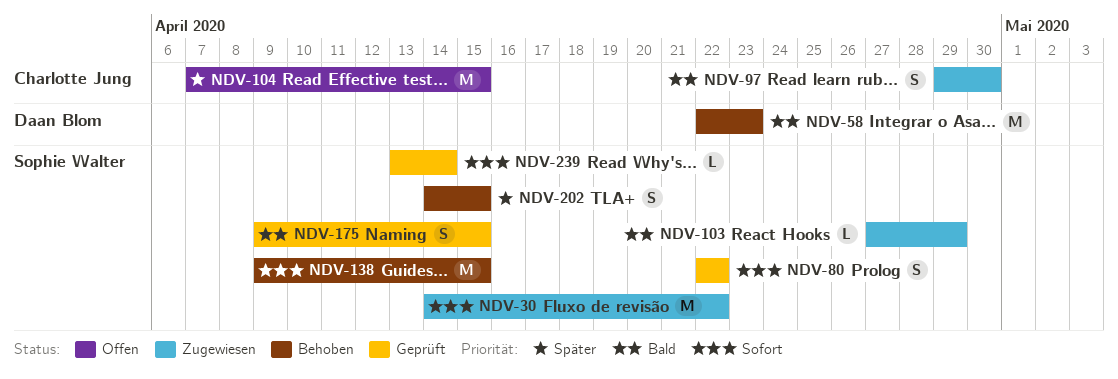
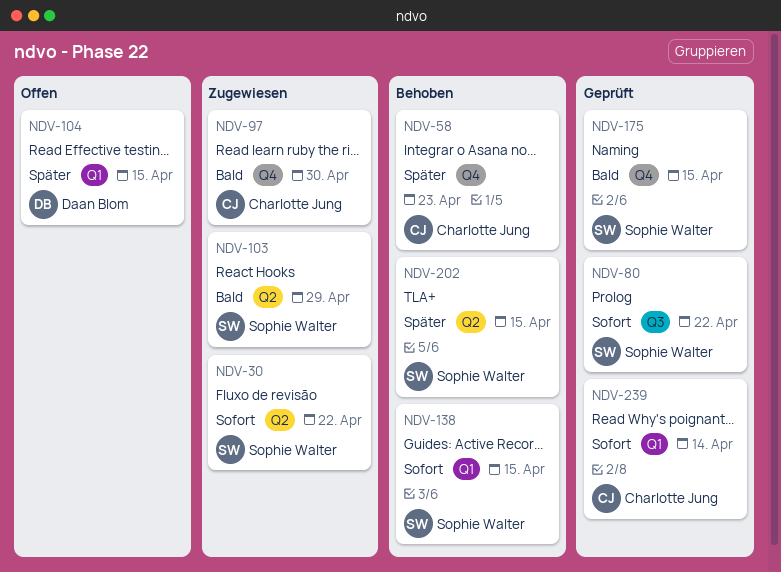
NDV-58, owner: Daan Blom -> Charlotte Jung
NDV-58, priority: Bald -> Später
NDV-104, owner: Charlotte Jung -> Daan Blom
NDV-239, owner: Sophie Walter -> Charlotte Jung

